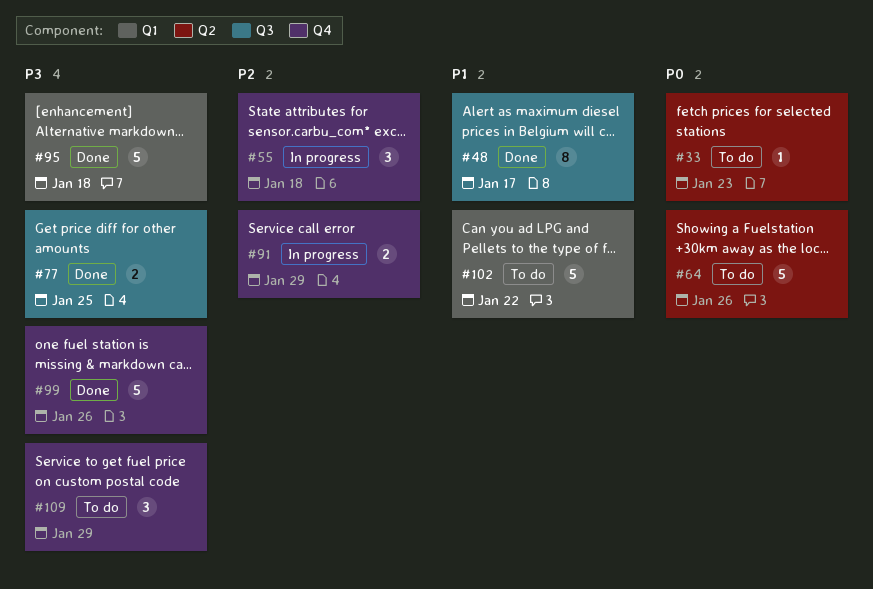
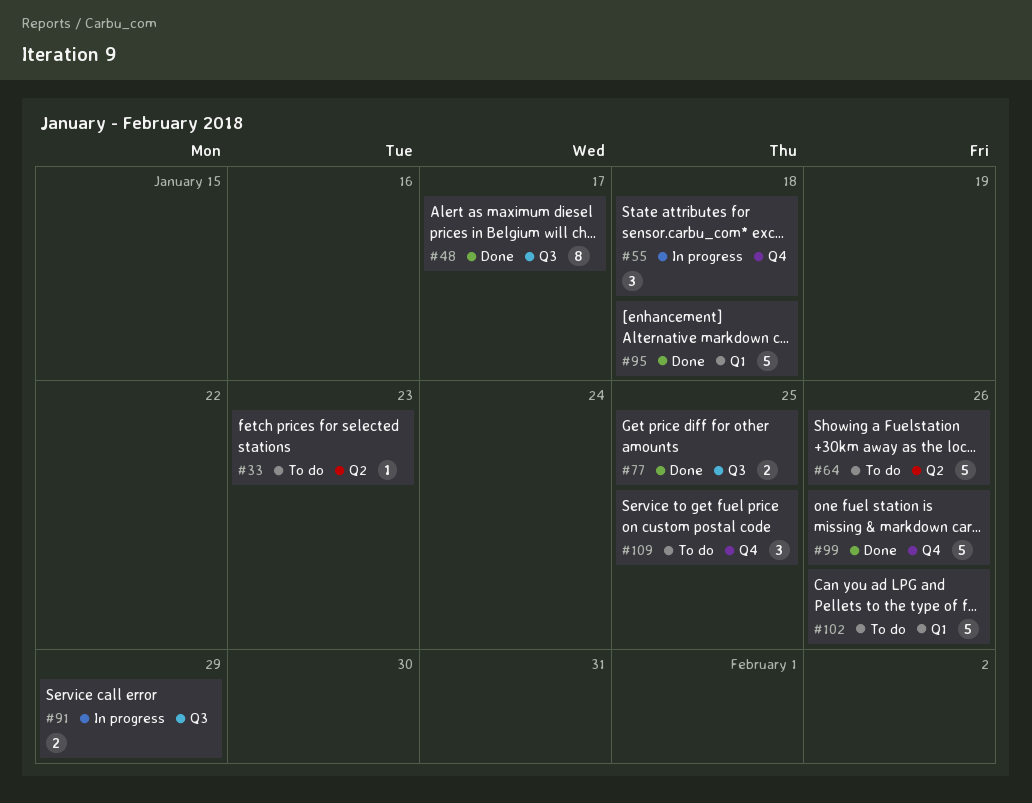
#91, label: Q4 -> Q3
#102, due: Jan 22 -> Jan 26
#109, due: Jan 29 -> Jan 25

